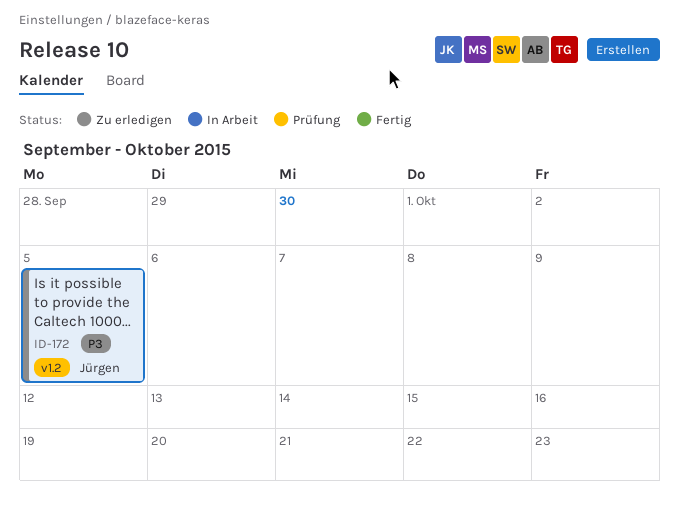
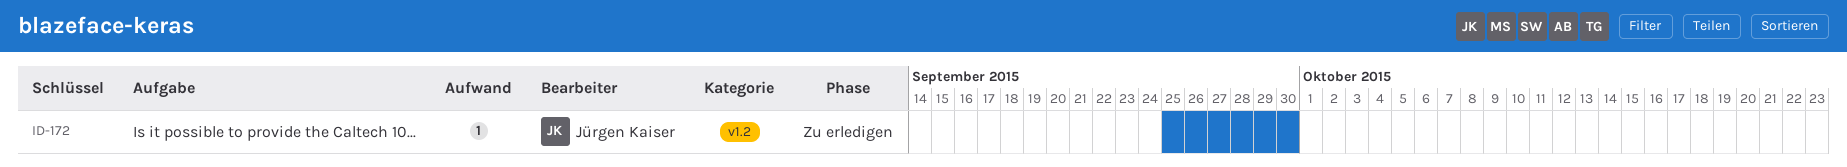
ID-172, due: Oct 5 -> Sep 30

